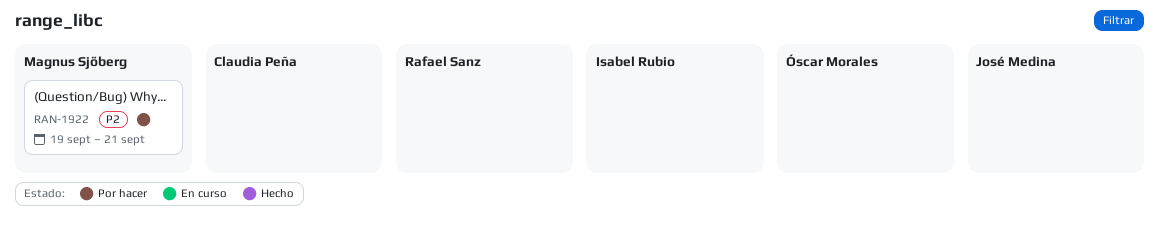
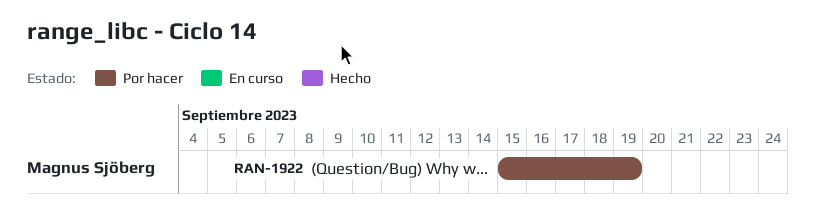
RAN-1922, start: Sep 19 -> Sep 15
RAN-1922, due: Sep 21 -> Sep 19

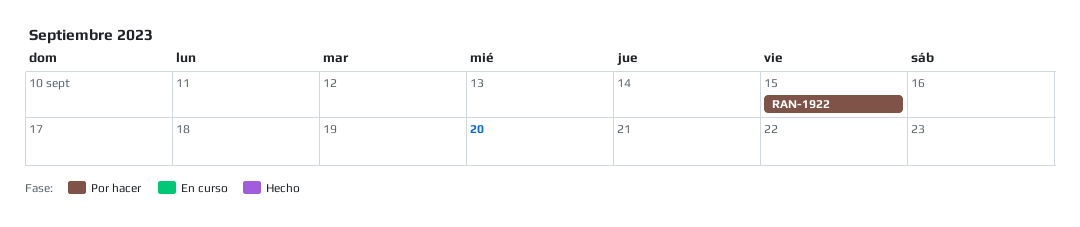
RAN-1922, due: Sep 19 -> Sep 15

